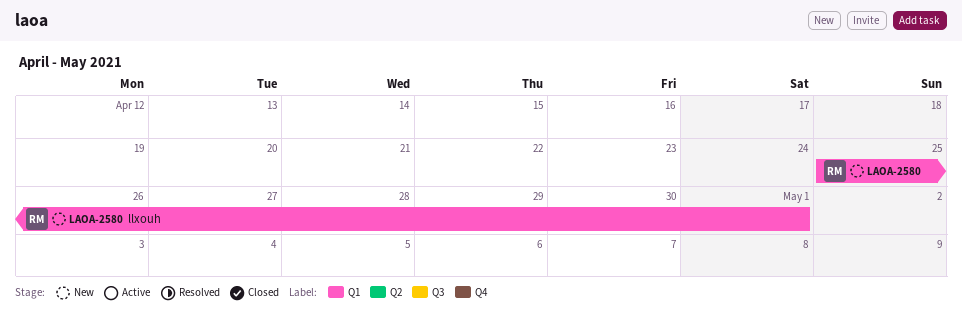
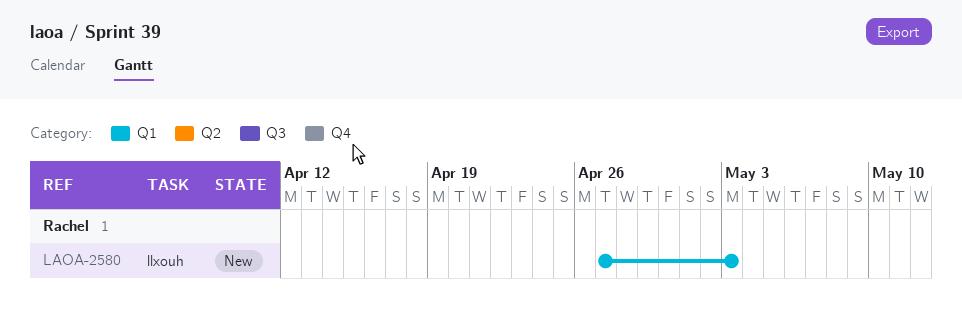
LAOA-2580, start: Apr 25 -> Apr 27
LAOA-2580, due: May 1 -> May 3

